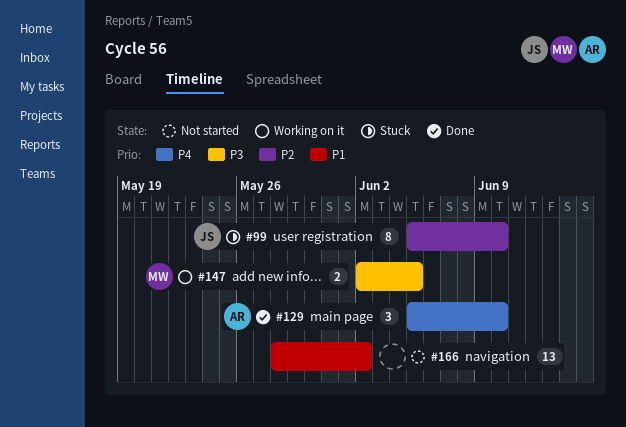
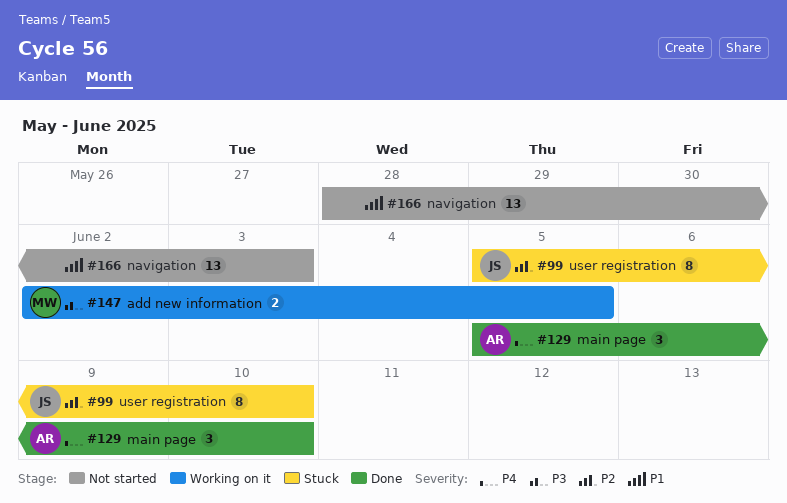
#166, due: Jun 2 -> Jun 3

